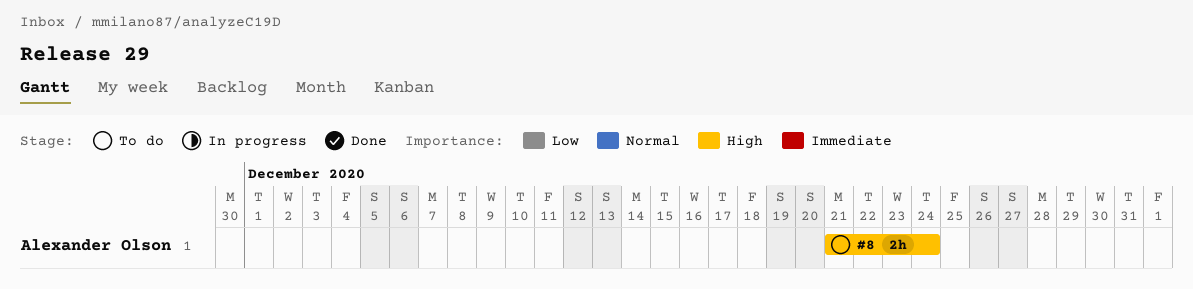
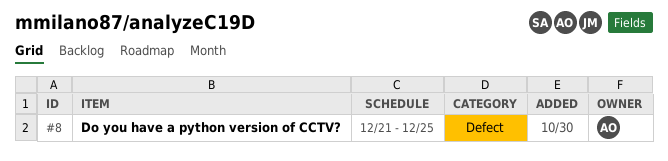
#8, due: Dec 24 -> Dec 25

